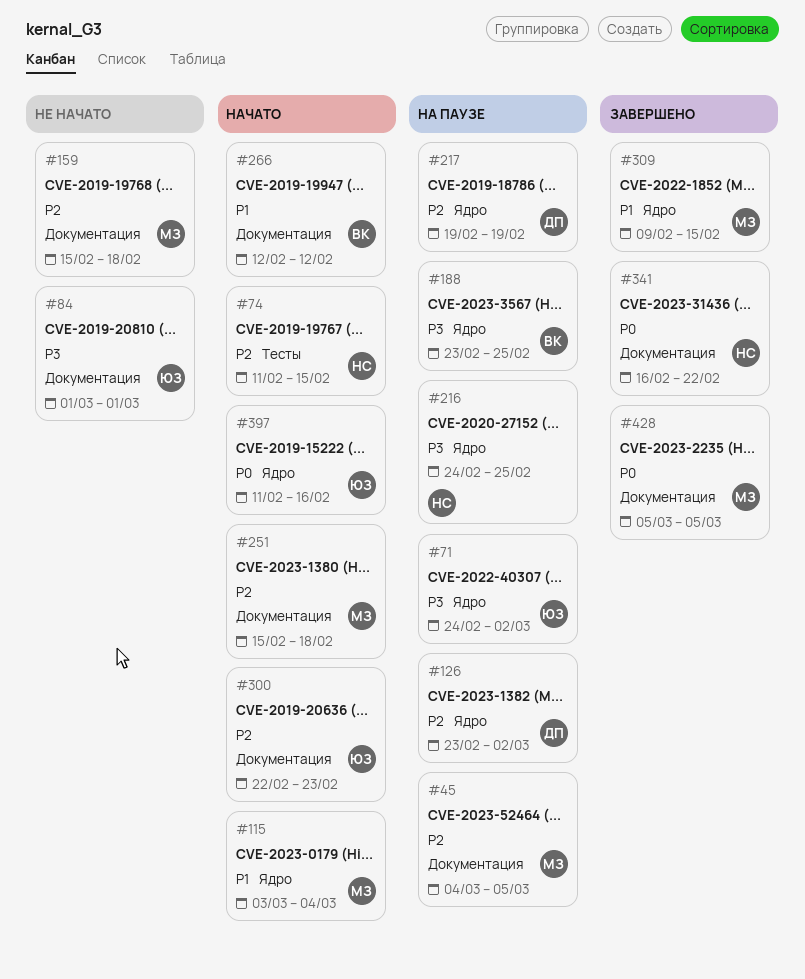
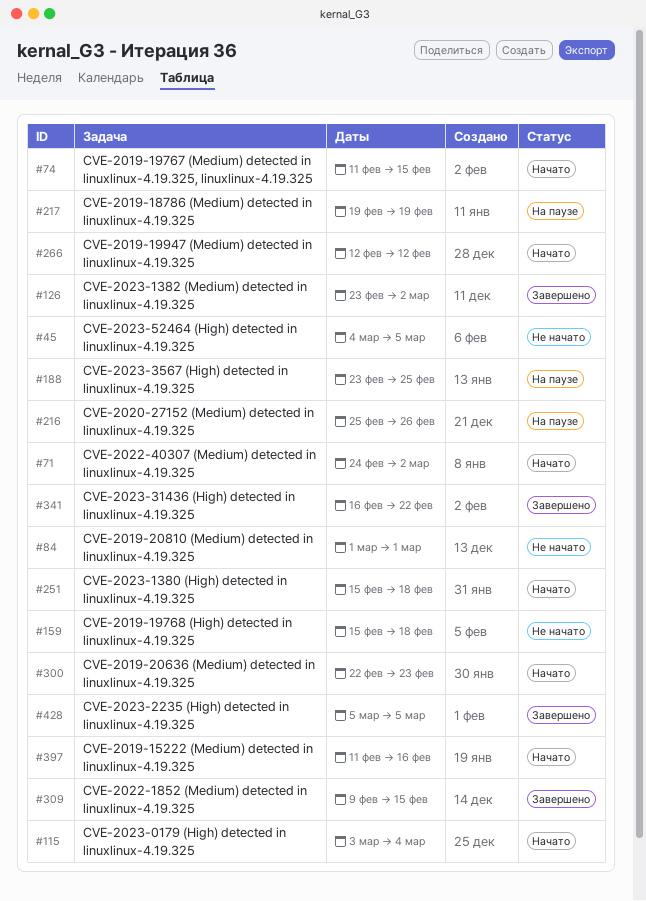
#45, status: На паузе -> Не начато
#71, status: На паузе -> Начато
#126, status: На паузе -> Завершено
#216, start: Feb 24 -> Feb 25
#216, due: Feb 25 -> Feb 26

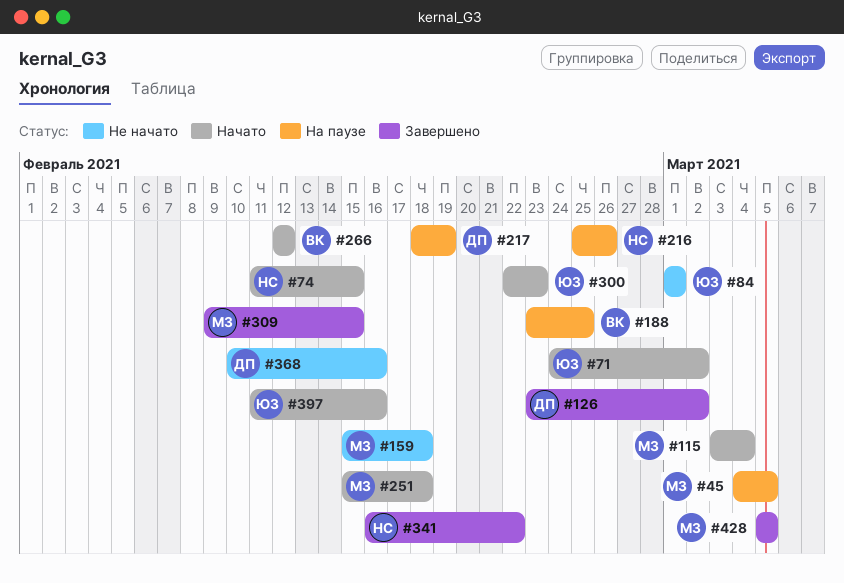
#45, status: Не начато -> На паузе
#217, start: Feb 19 -> Feb 18
#368: none -> present

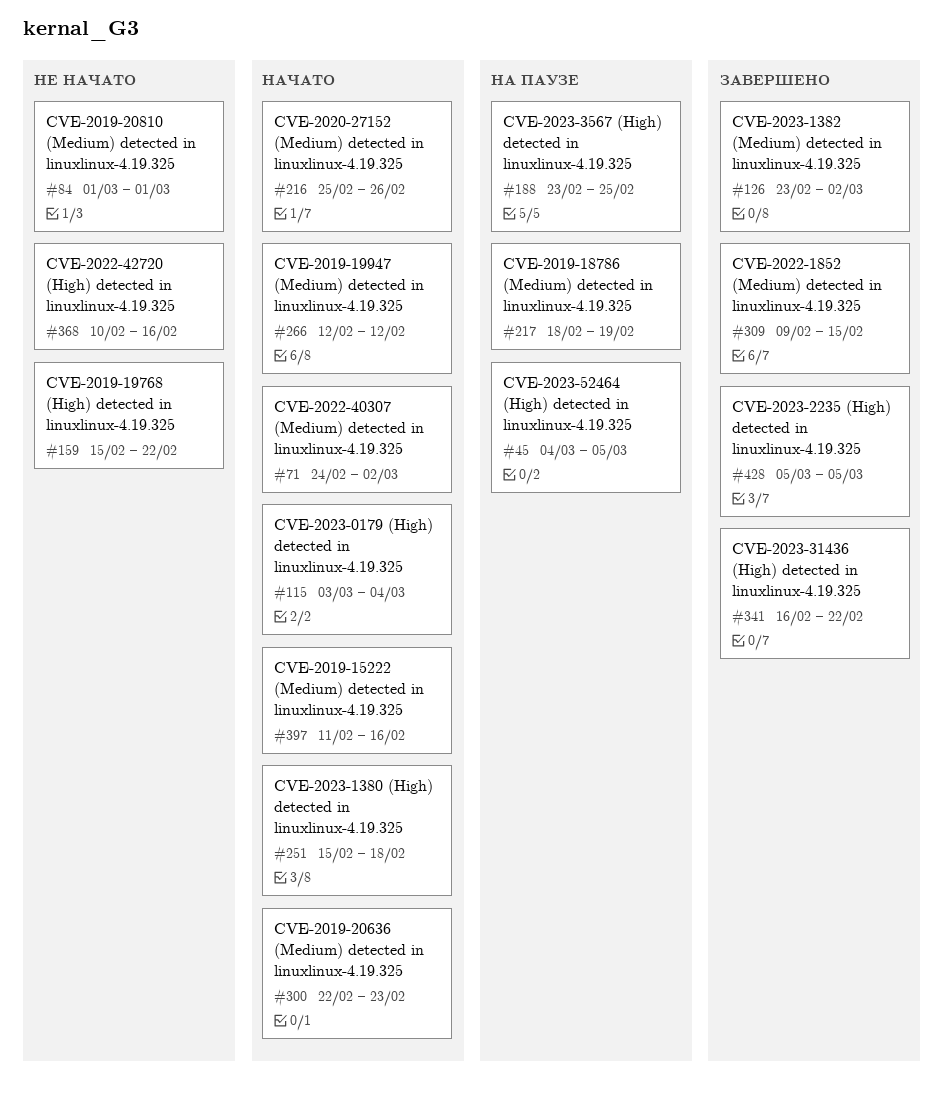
#74: present -> none
#159, due: Feb 18 -> Feb 22
#216, status: На паузе -> Начато

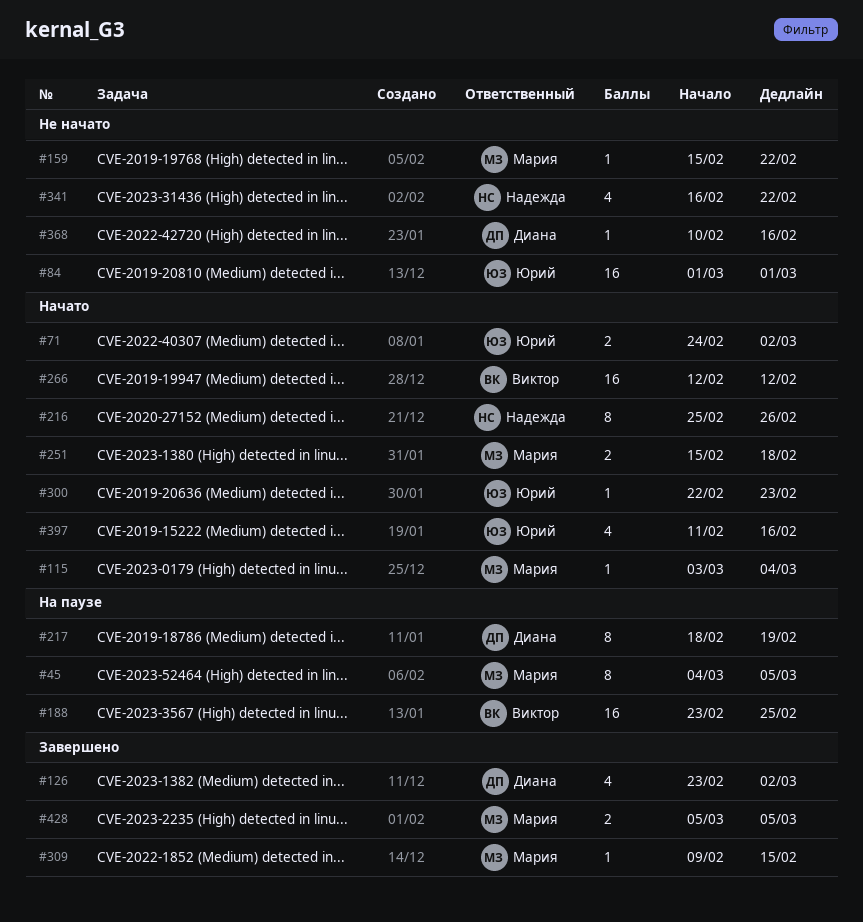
#341, status: Завершено -> Не начато

